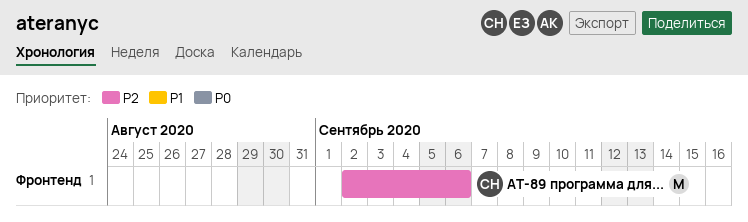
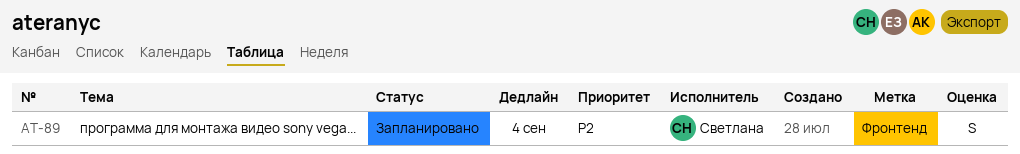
AT-89, estimate: M -> S
AT-89, due: Sep 6 -> Sep 4

